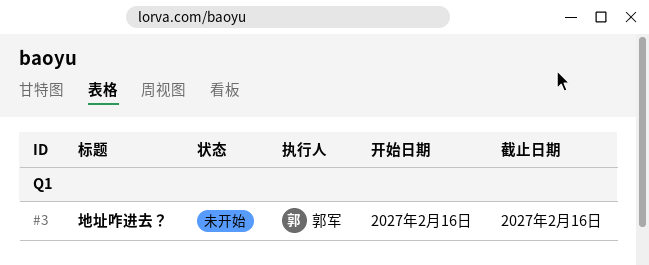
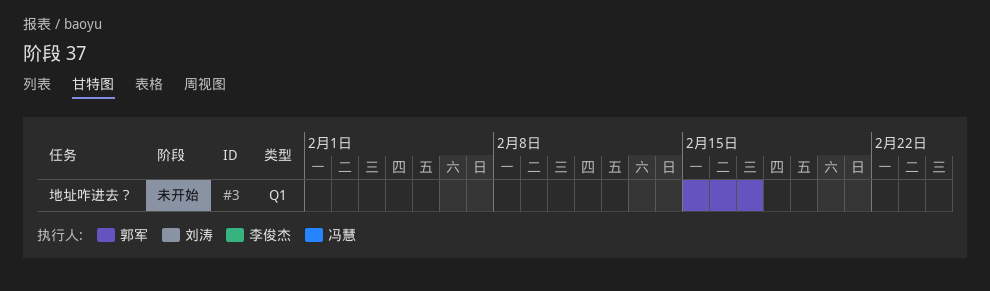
#3, start: Feb 16 -> Feb 15
#3, due: Feb 16 -> Feb 17

